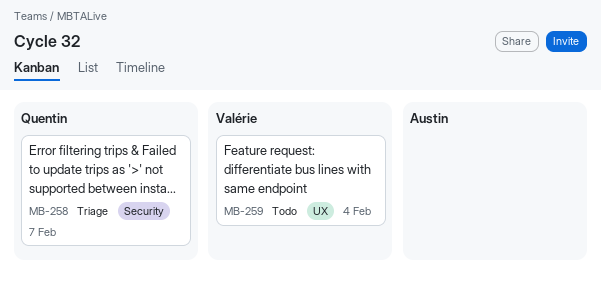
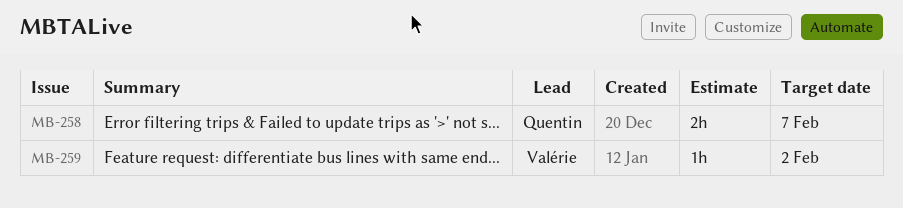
MB-259, due: Feb 4 -> Feb 2

